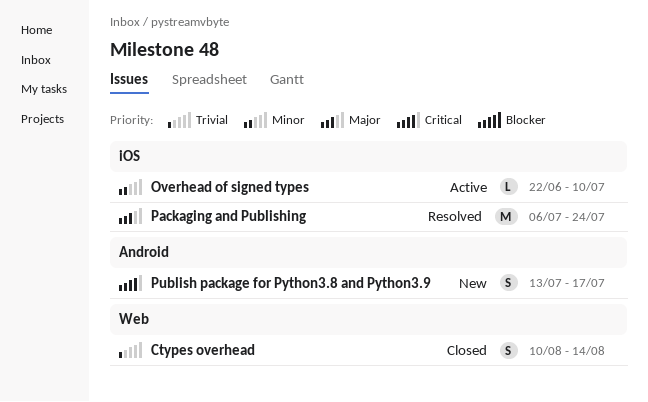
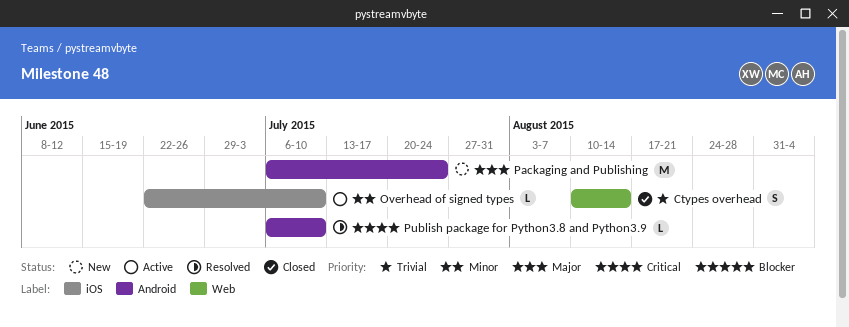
Packaging and Publishing, status: Resolved -> New
Packaging and Publishing, label: iOS -> Android
Publish package for Python3.8 and Python3.9, status: New -> Resolved
Publish package for Python3.8 and Python3.9, estimate: S -> L
Publish package for Python3.8 and Python3.9, start: Jul 13 -> Jul 6
Publish package for Python3.8 and Python3.9, due: Jul 17 -> Jul 10

